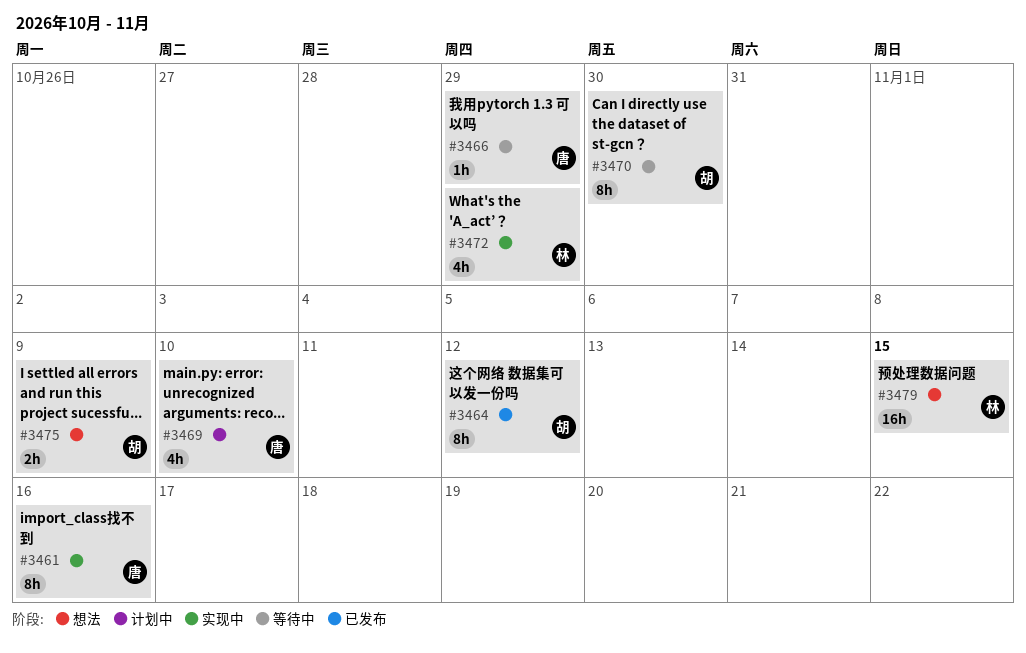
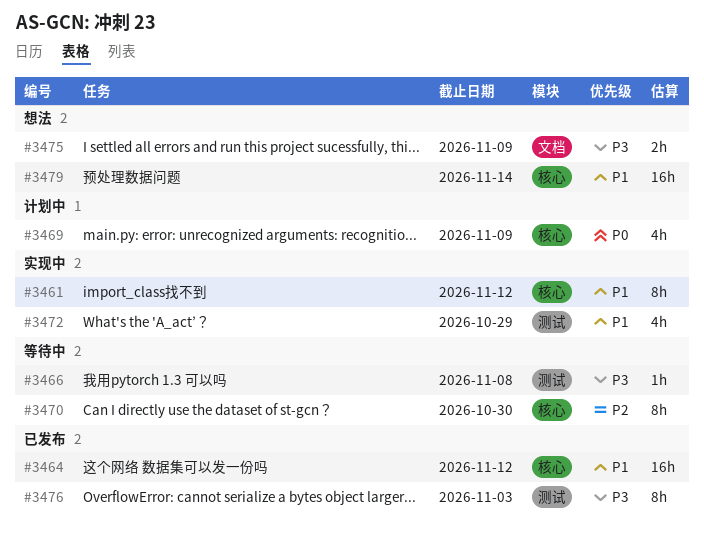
#3461, due: Nov 16 -> Nov 12
#3464, estimate: 8h -> 16h
#3466, due: Oct 29 -> Nov 8
#3469, due: Nov 10 -> Nov 9
#3476: none -> present
#3479, due: Nov 15 -> Nov 14

